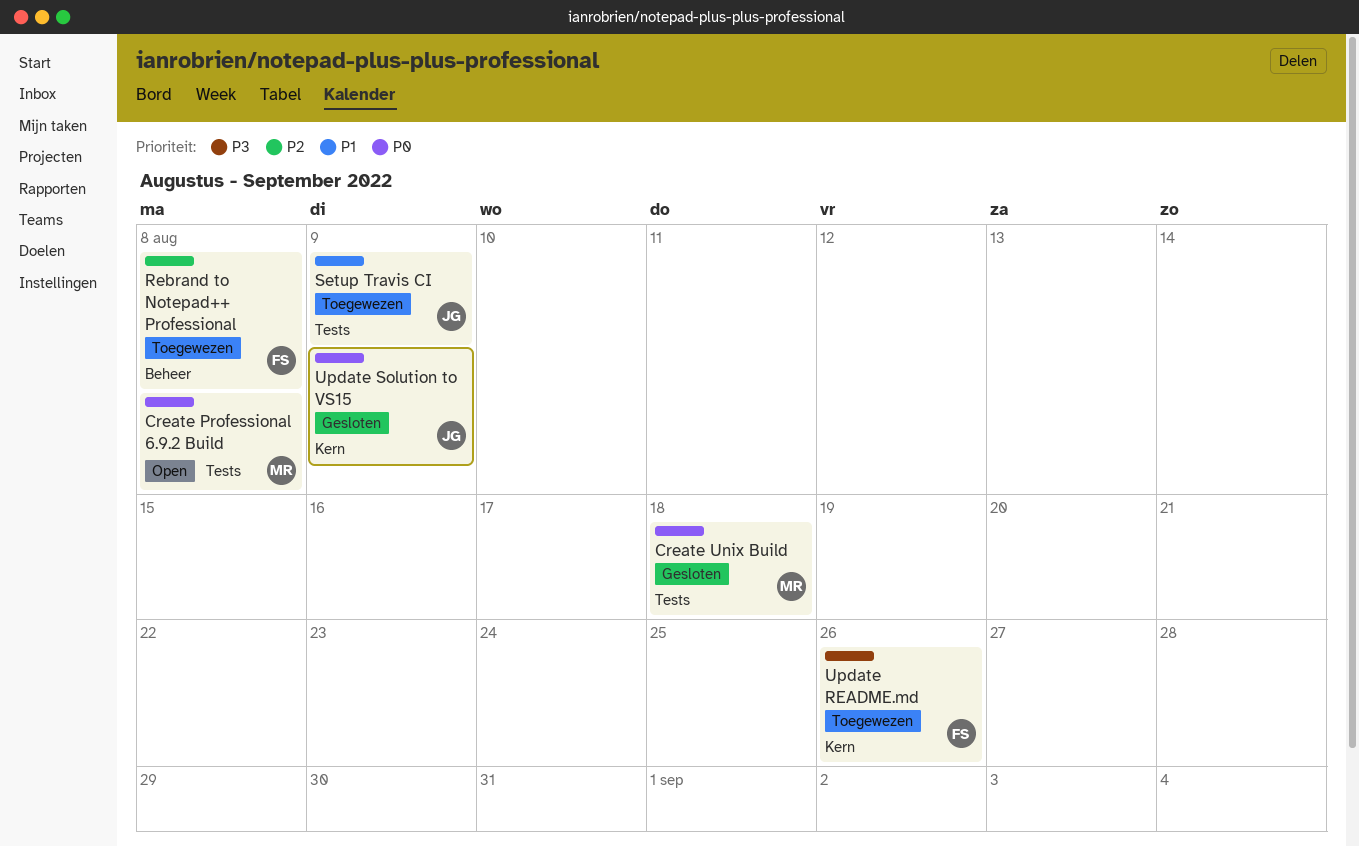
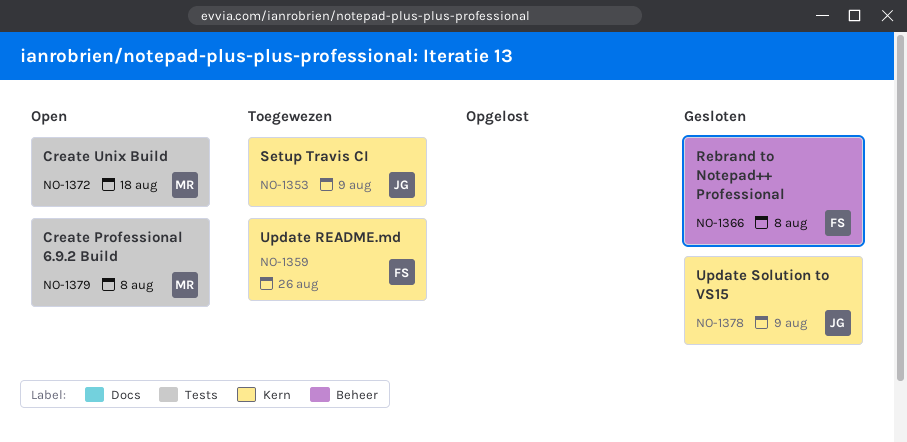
Create Unix Build, status: Gesloten -> Open
Rebrand to Notepad++ Professional, status: Toegewezen -> Gesloten
Setup Travis CI, label: Tests -> Kern

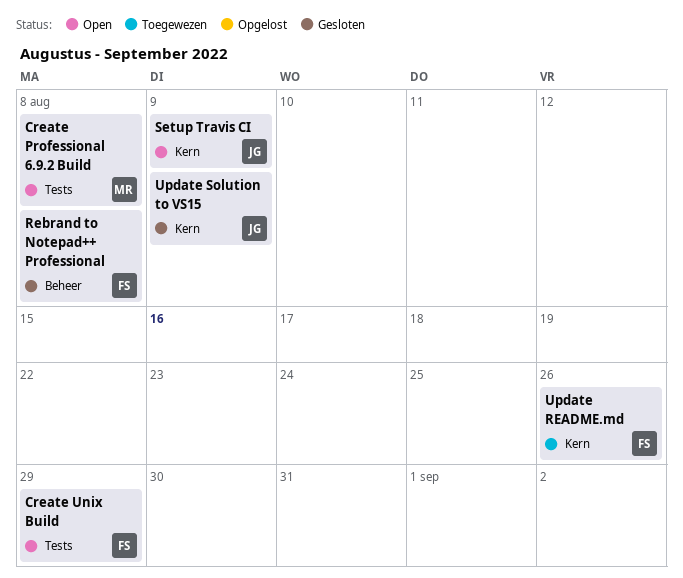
Create Unix Build, owner: MR -> FS
Create Unix Build, due: Aug 18 -> Aug 29
Setup Travis CI, status: Toegewezen -> Open

